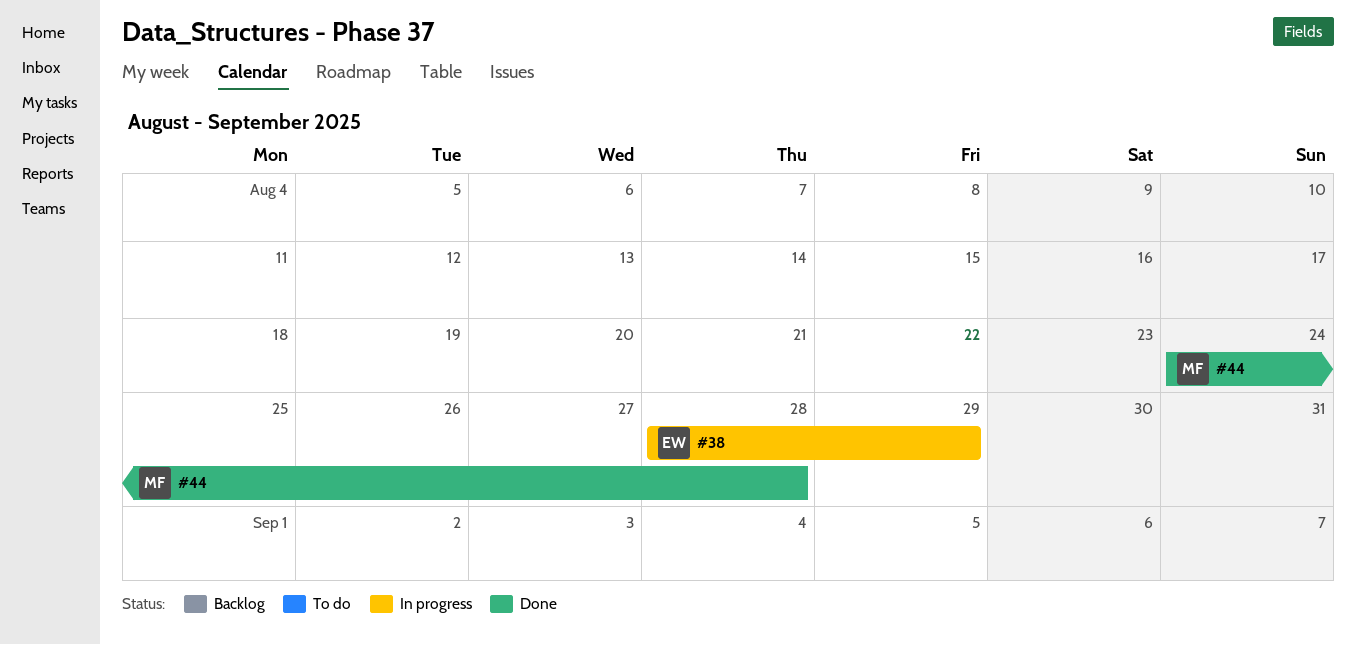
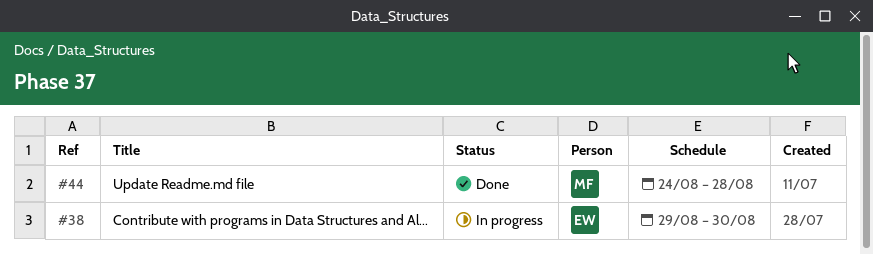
#38, start: Aug 28 -> Aug 29
#38, due: Aug 29 -> Aug 30

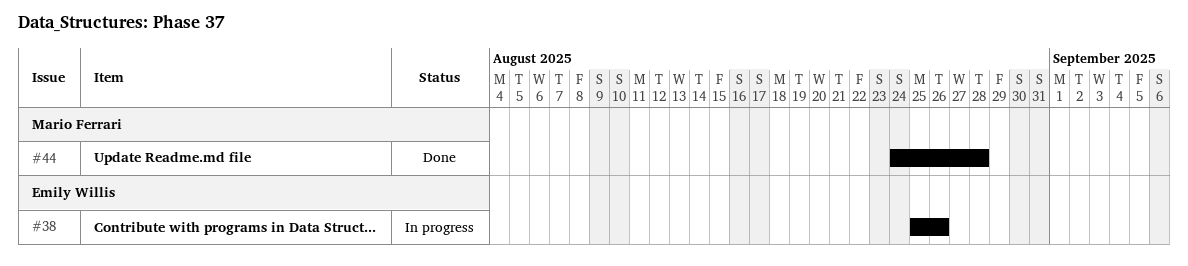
#38, start: Aug 29 -> Aug 25
#38, due: Aug 30 -> Aug 26

